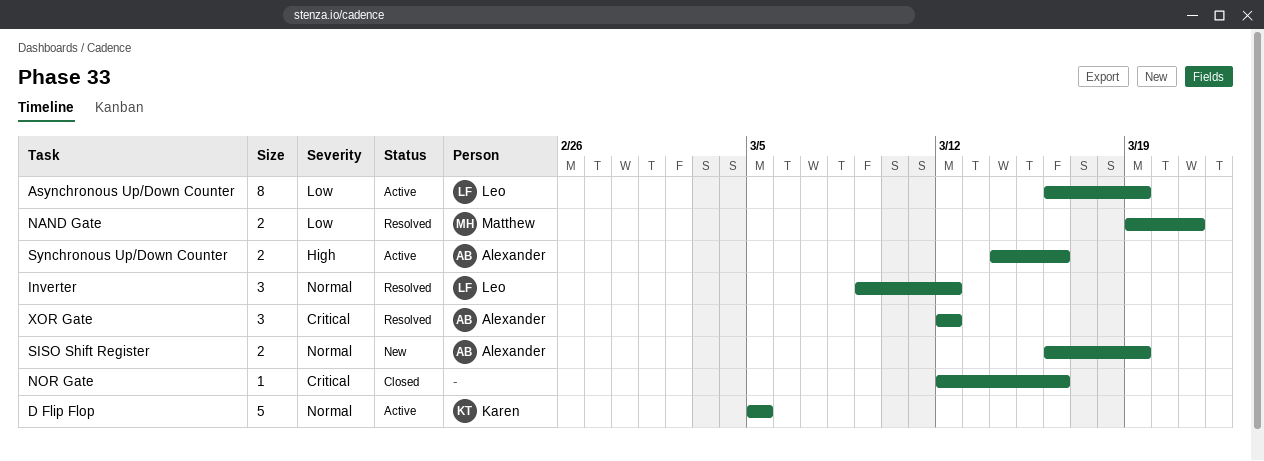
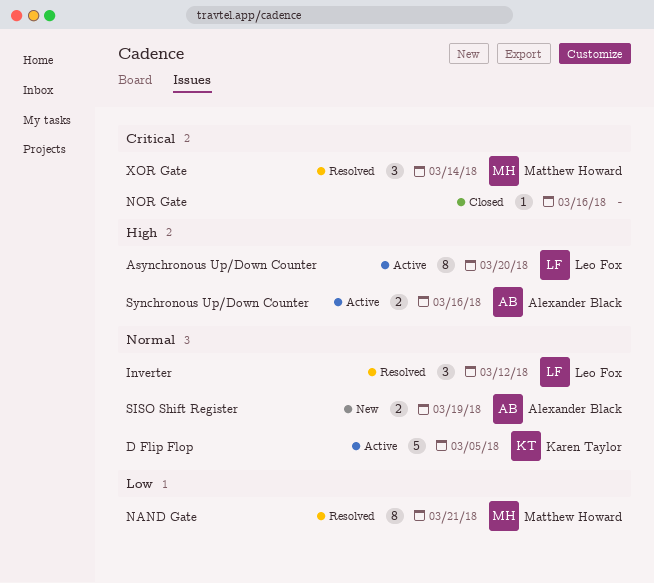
Asynchronous Up/Down Counter, priority: Low -> High
Asynchronous Up/Down Counter, due: Mar 19 -> Mar 20
NAND Gate, estimate: 2 -> 8
XOR Gate, owner: Alexander Black -> Matthew Howard
XOR Gate, due: Mar 12 -> Mar 14

